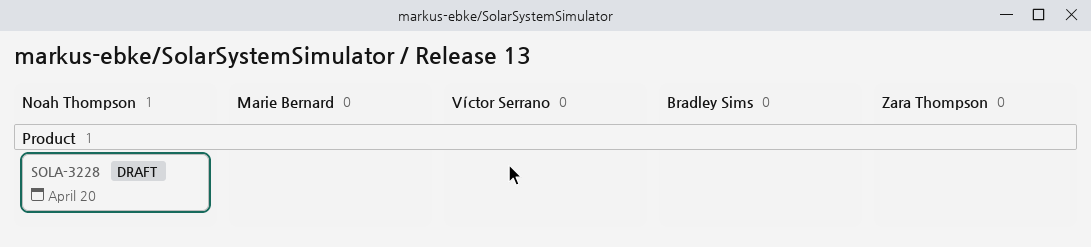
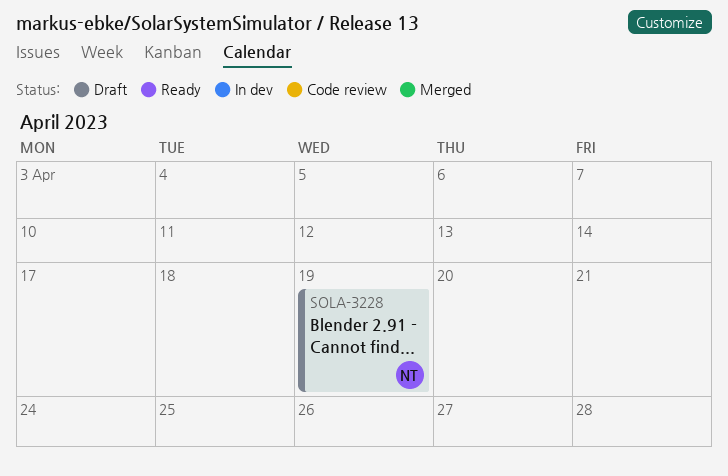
SOLA-3228, due: Apr 20 -> Apr 19

